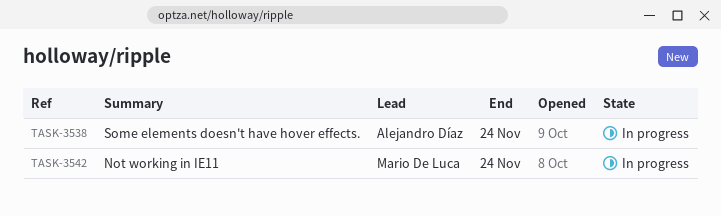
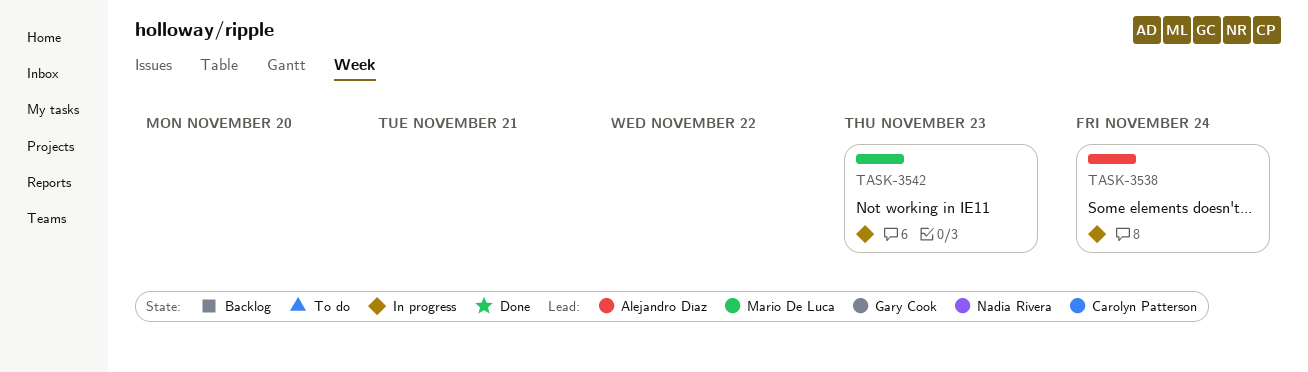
TASK-3542, due: Nov 24 -> Nov 23

